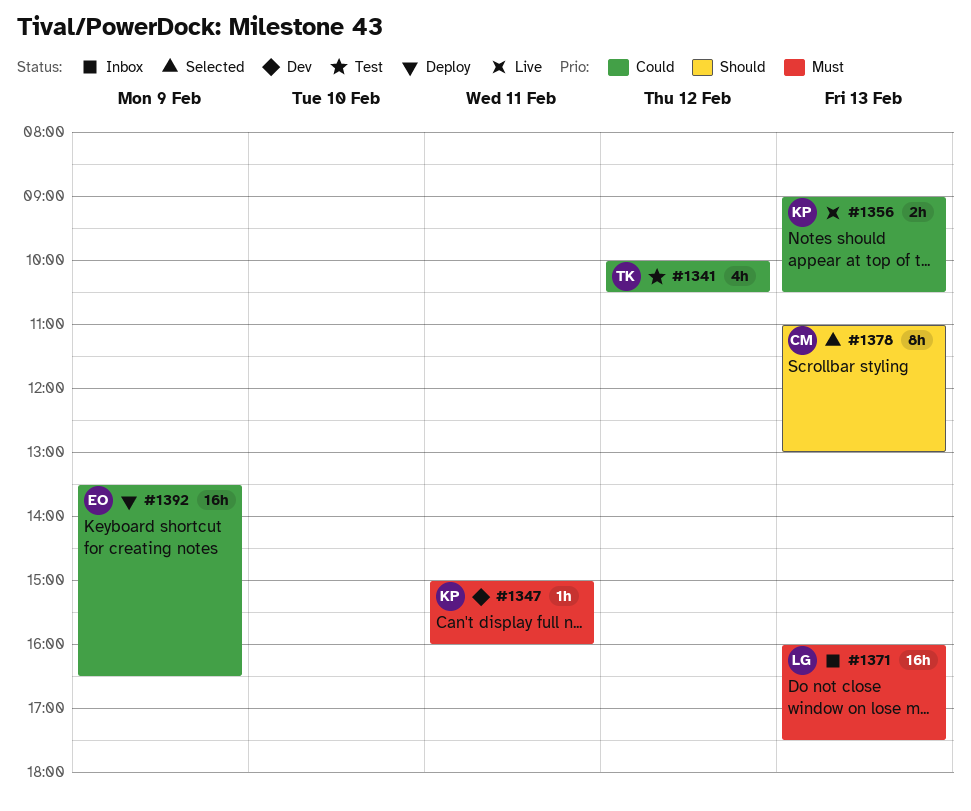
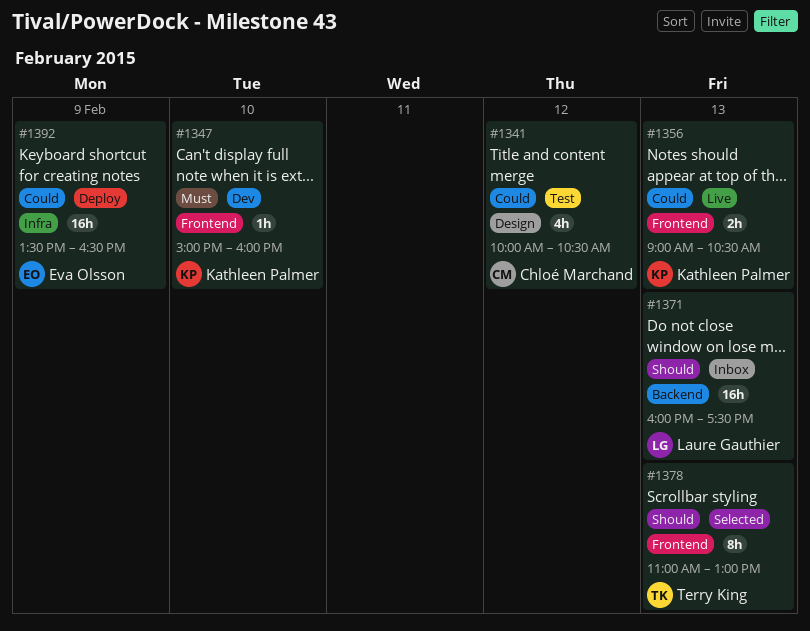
#1341, owner: Terry King -> Chloé Marchand
#1347, day: Feb 11 -> Feb 10
#1371, priority: Must -> Should
#1378, owner: Chloé Marchand -> Terry King

